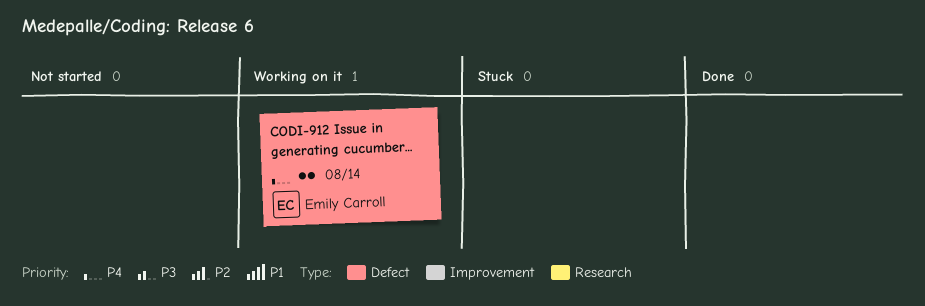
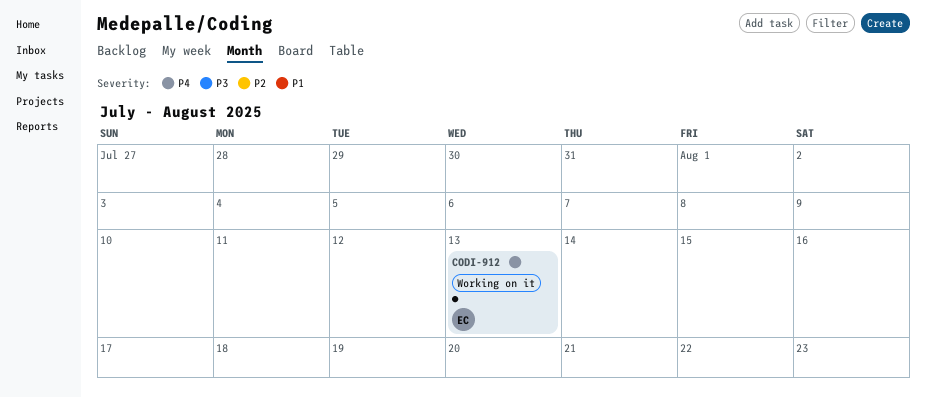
CODI-912, estimate: 2 -> 1
CODI-912, due: Aug 14 -> Aug 13

